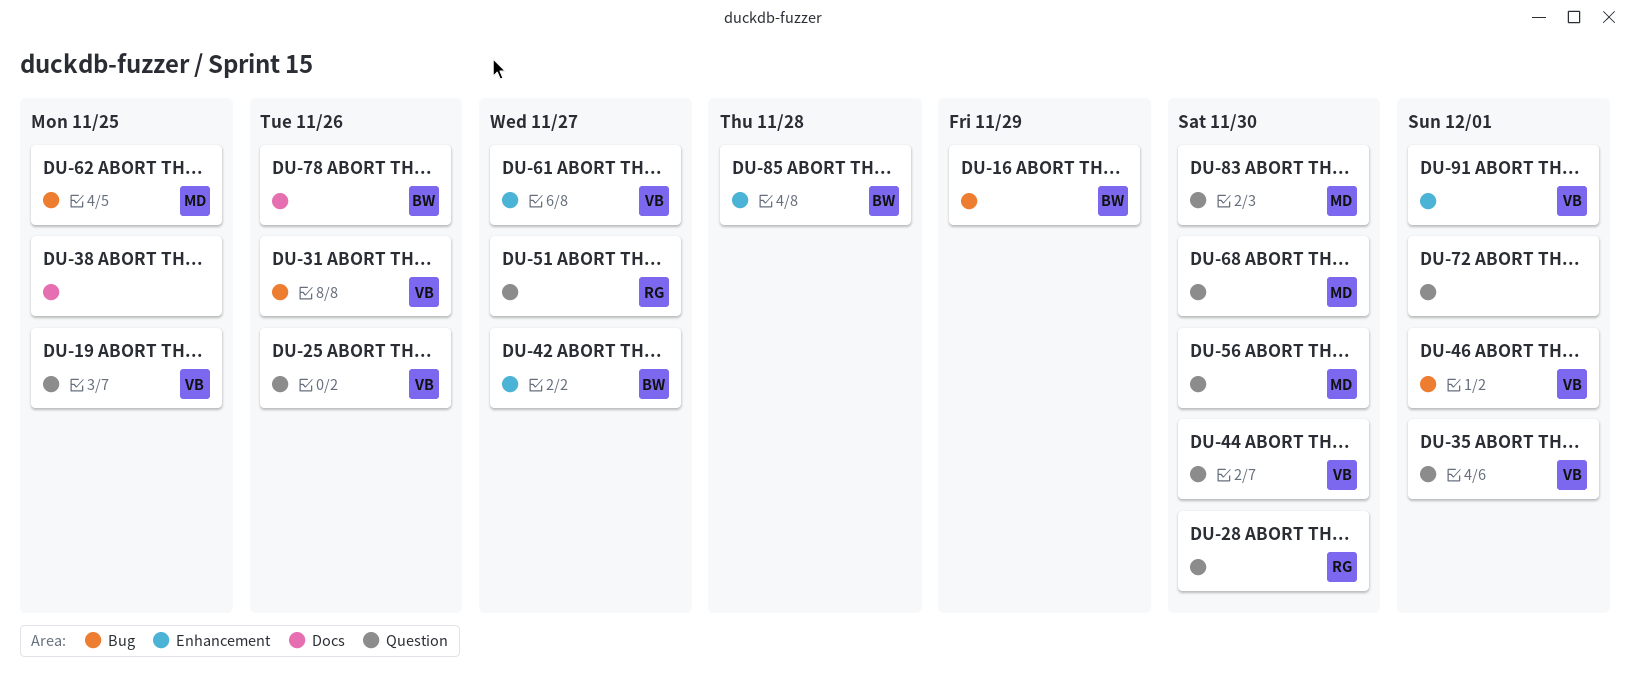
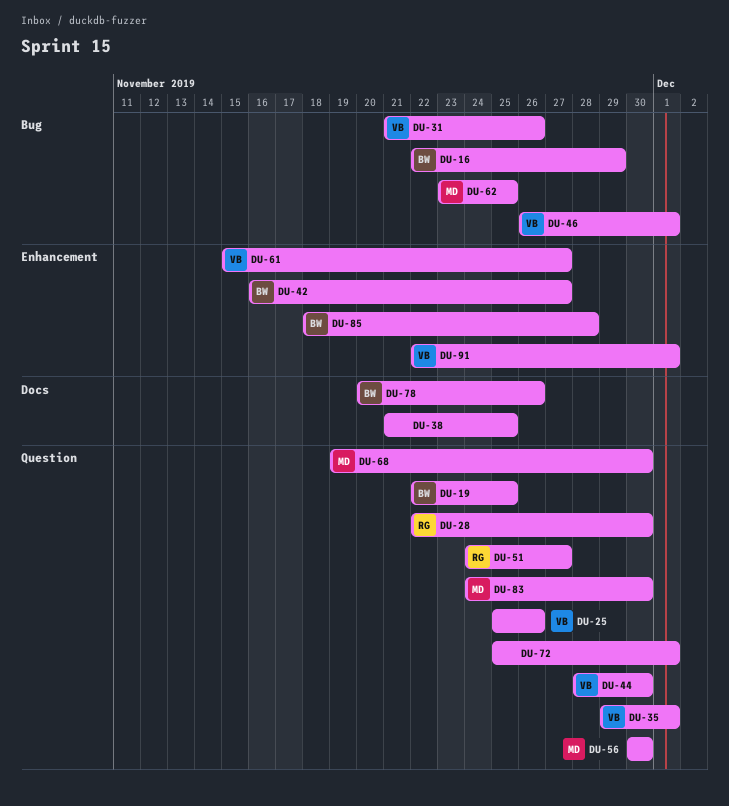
DU-19, owner: VB -> BW

